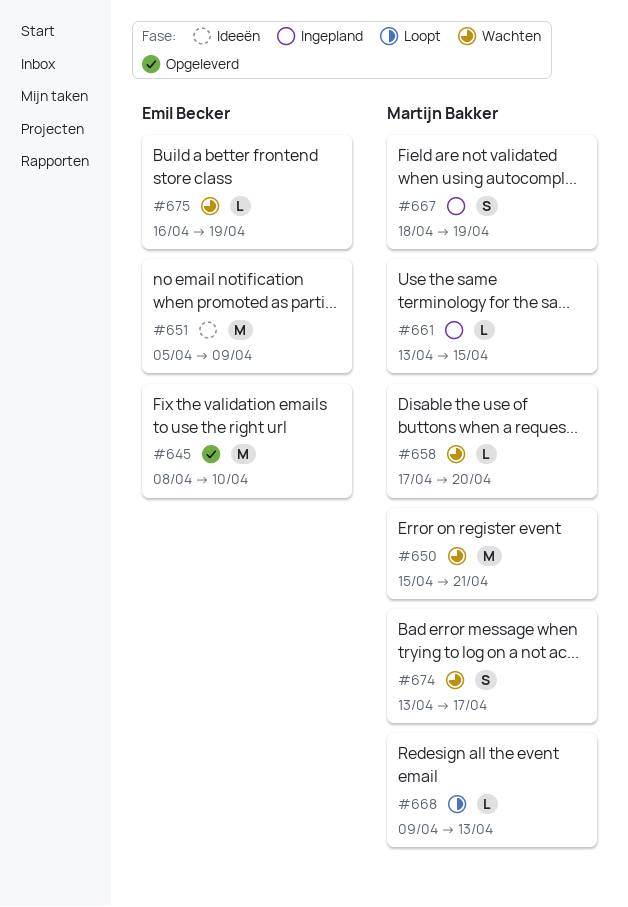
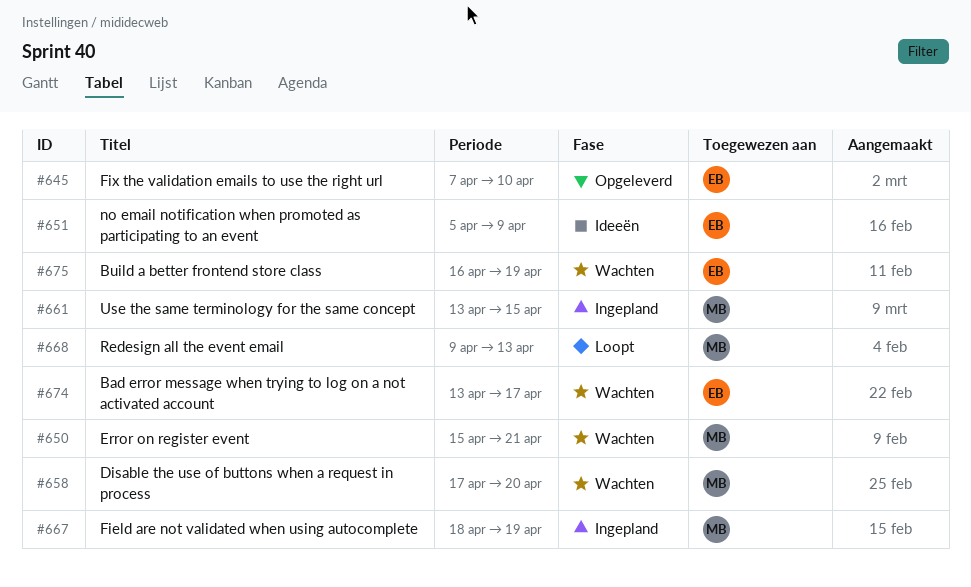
#645, start: Apr 8 -> Apr 7
#674, owner: Martijn Bakker -> Emil Becker

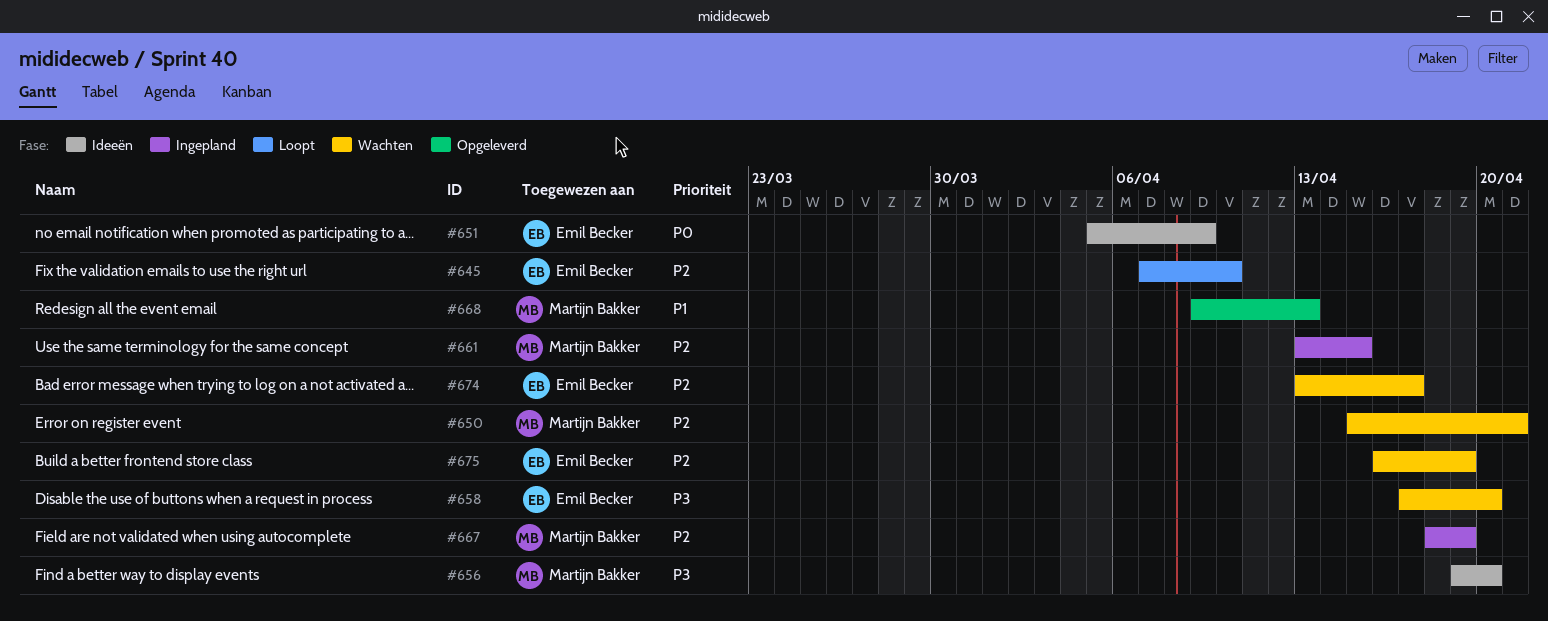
#645, status: Opgeleverd -> Loopt
#656: none -> present
#658, owner: Martijn Bakker -> Emil Becker
#668, status: Loopt -> Opgeleverd

